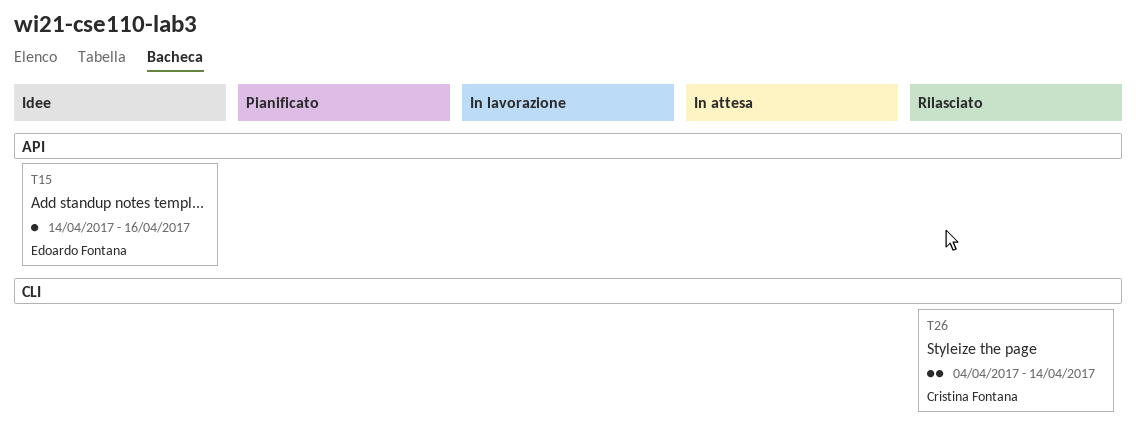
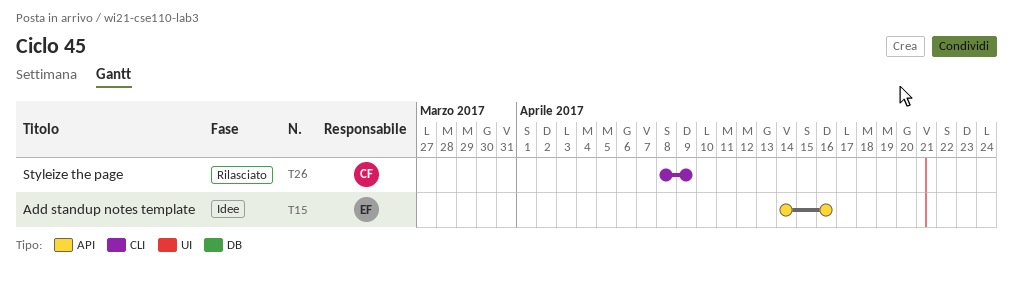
T26, start: Apr 4 -> Apr 8
T26, due: Apr 14 -> Apr 9

